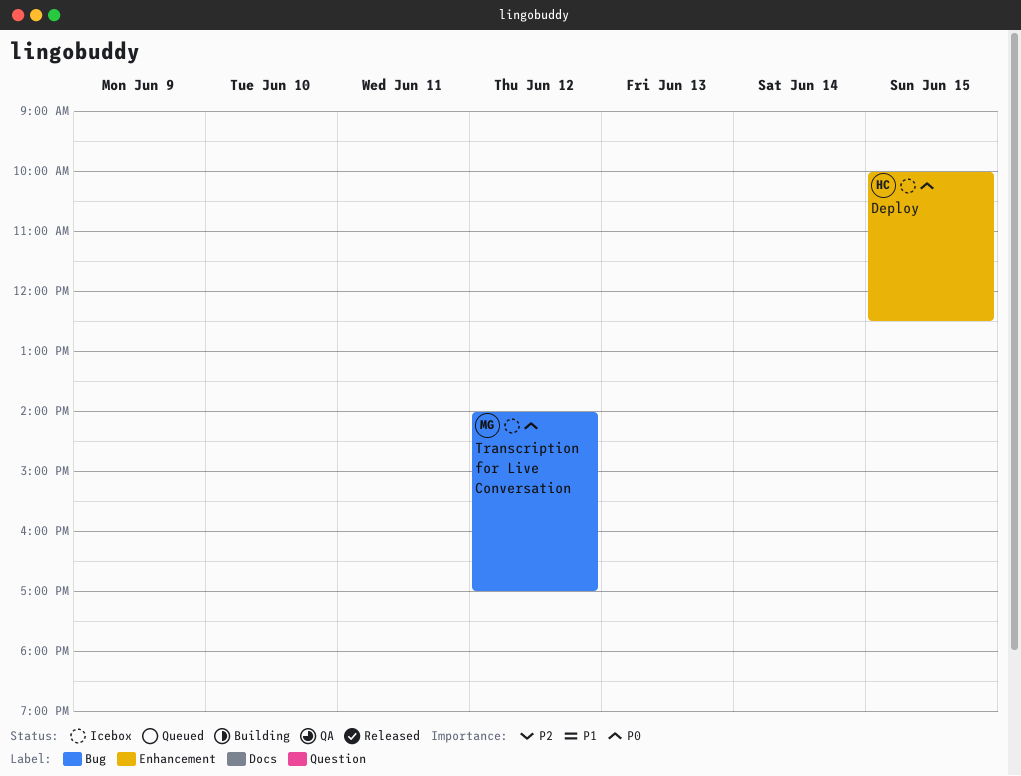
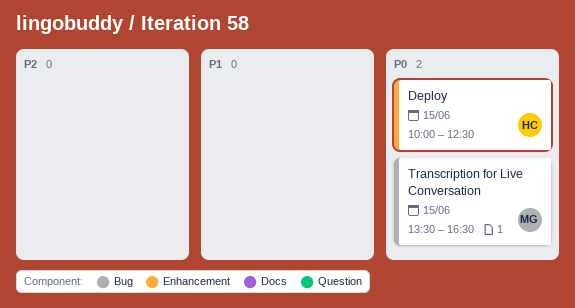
Transcription for Live Conversation, day: Jun 12 -> Jun 15
Transcription for Live Conversation, begins: 14:00 -> 13:30
Transcription for Live Conversation, ends: 17:00 -> 16:30

